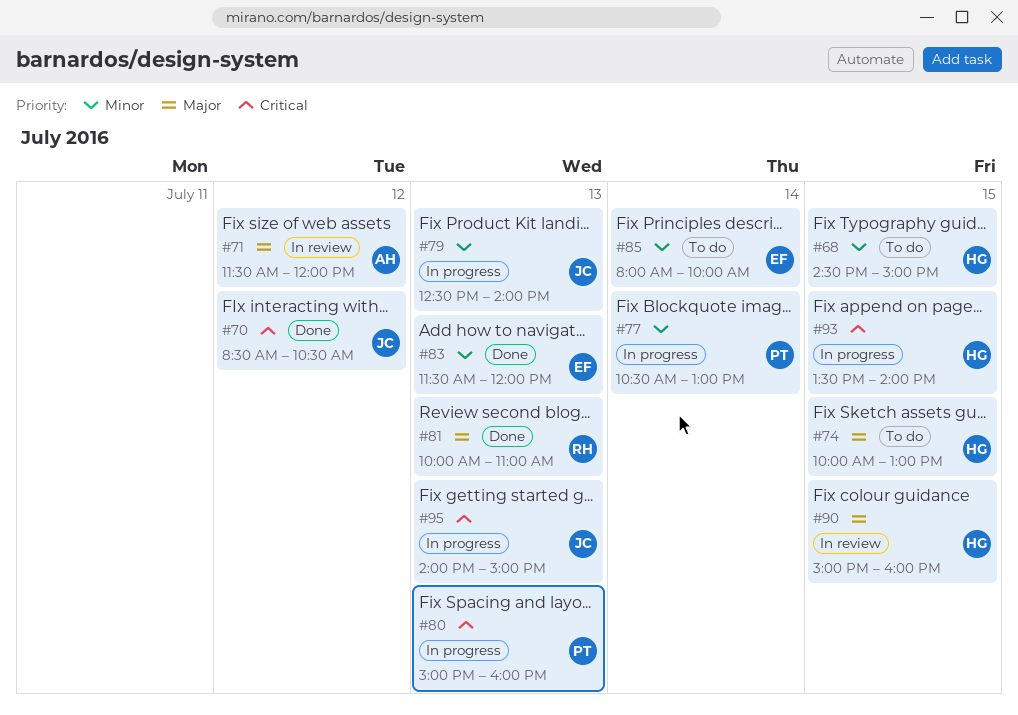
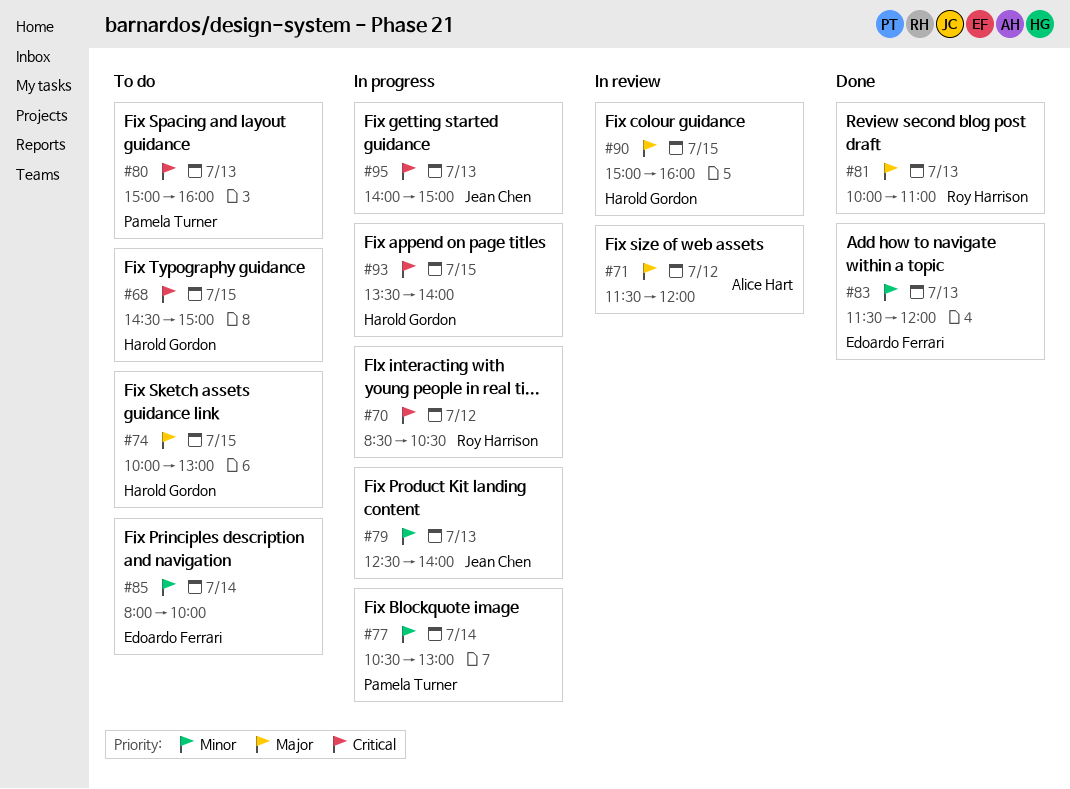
#68, priority: Minor -> Critical
#70, status: Done -> In progress
#70, owner: Jean Chen -> Roy Harrison
#80, status: In progress -> To do

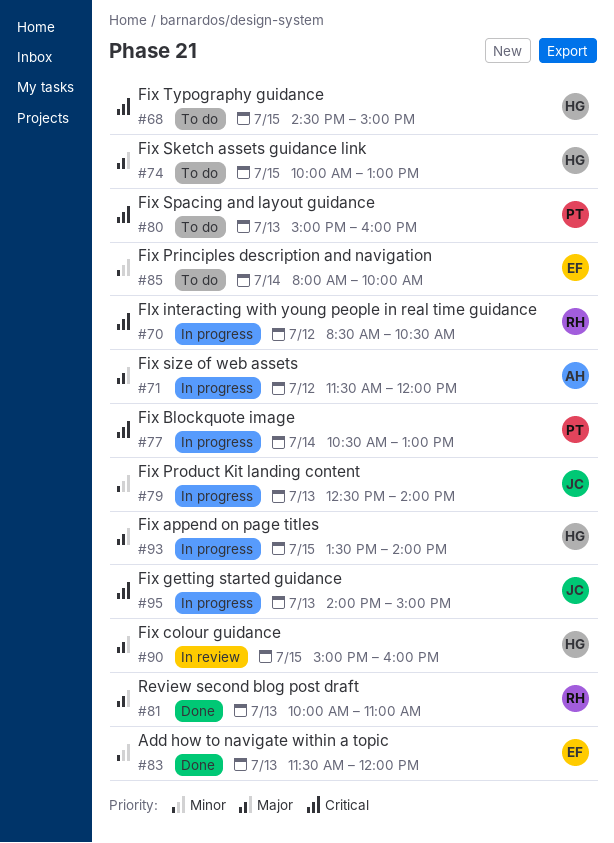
#71, status: In review -> In progress
#77, priority: Minor -> Critical
#93, priority: Critical -> Major

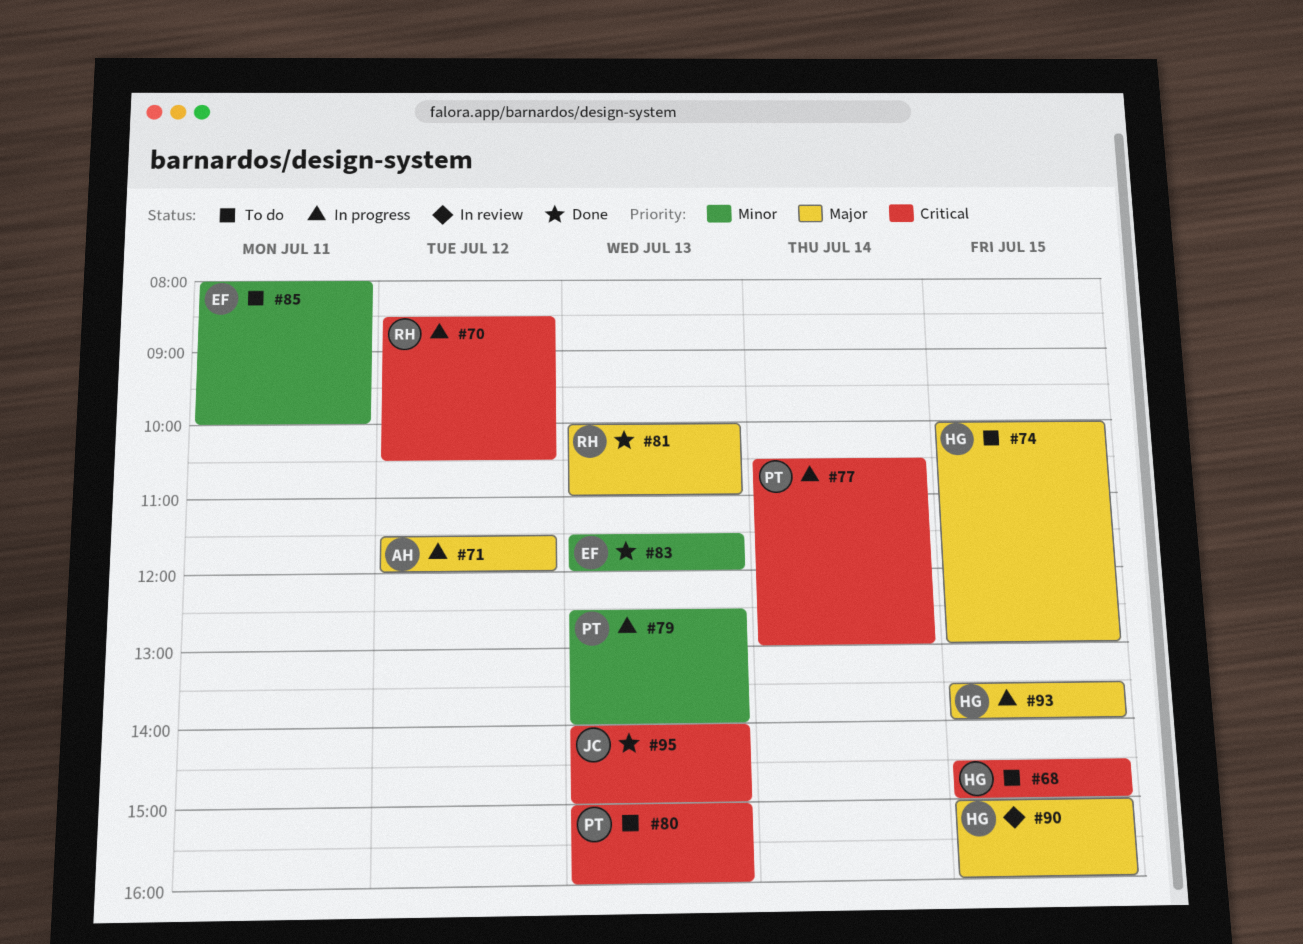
#79, owner: JC -> PT
#85, day: Jul 14 -> Jul 11
#95, status: In progress -> Done

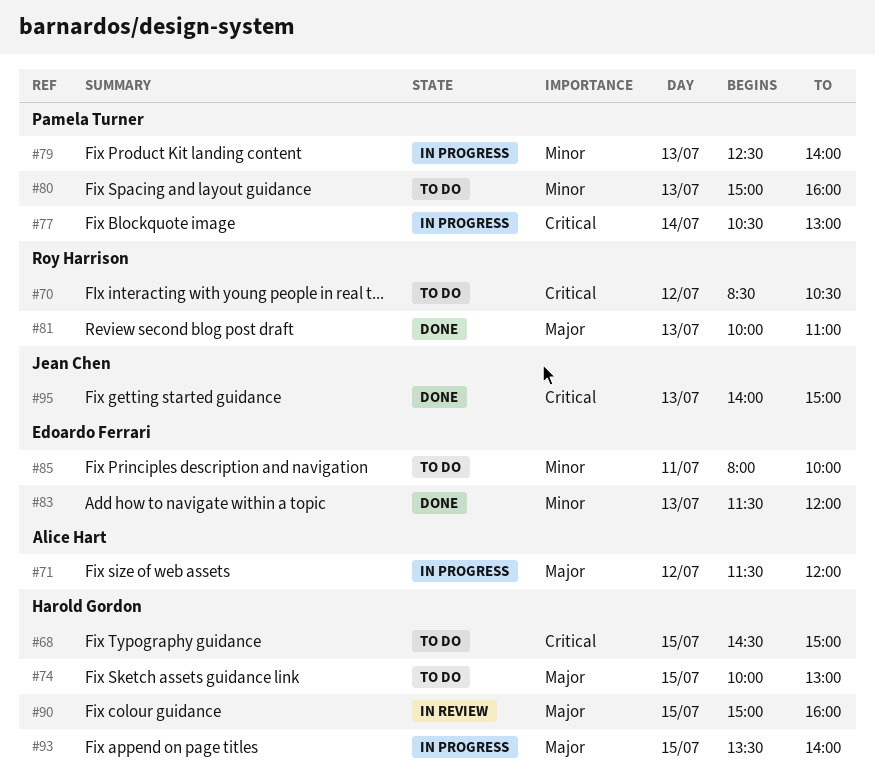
#70, status: In progress -> To do
#80, priority: Critical -> Minor

